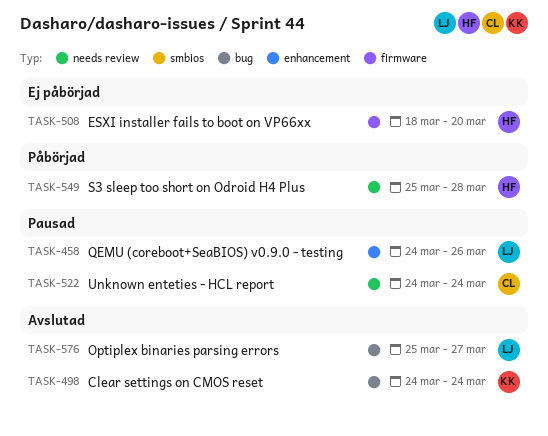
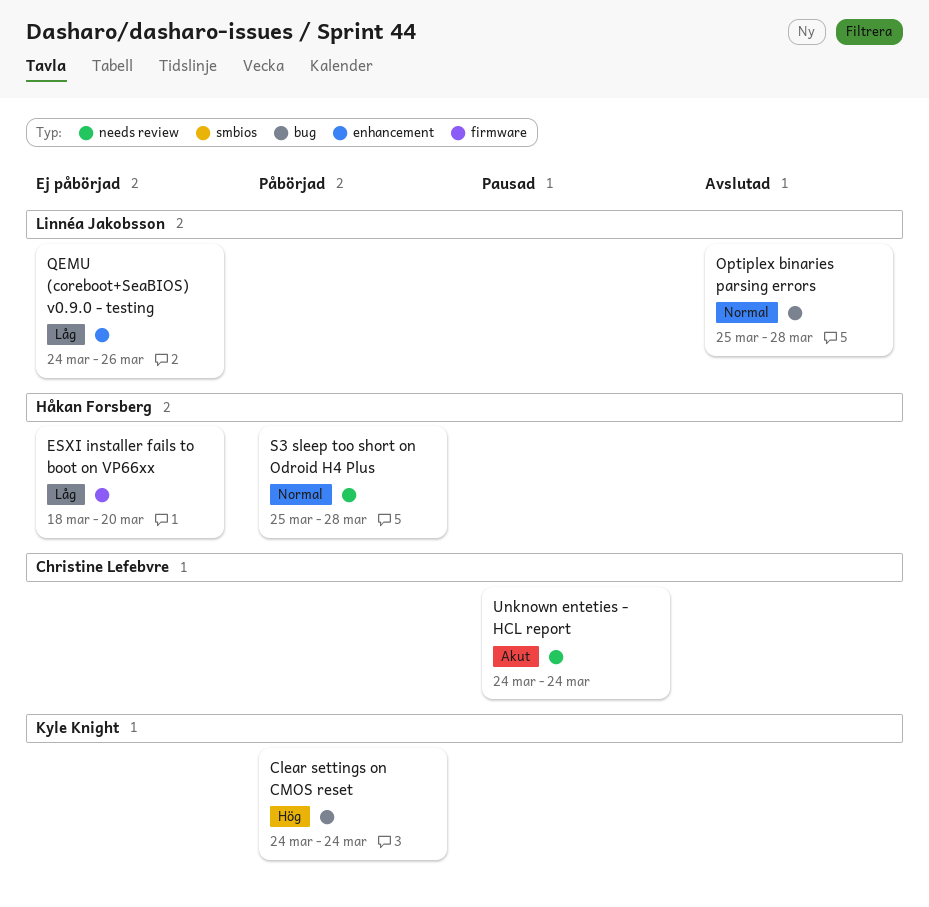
Clear settings on CMOS reset, status: Avslutad -> Påbörjad
Optiplex binaries parsing errors, due: Mar 27 -> Mar 28
QEMU (coreboot+SeaBIOS) v0.9.0 - testing, status: Pausad -> Ej påbörjad

